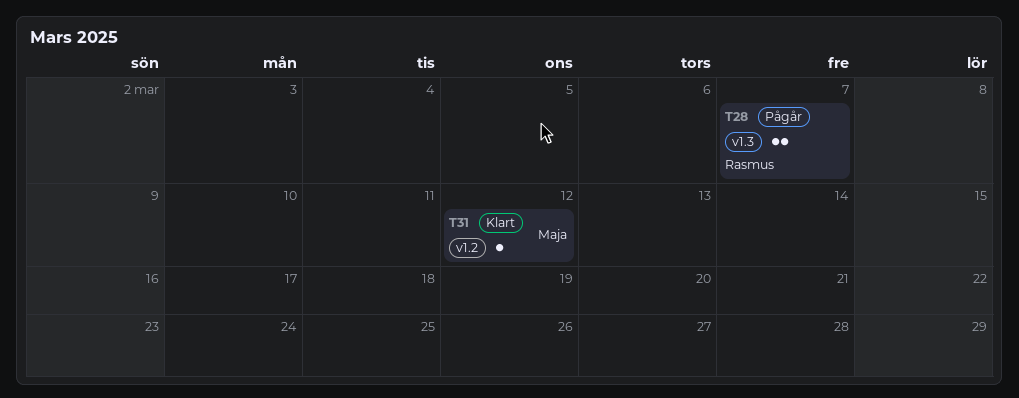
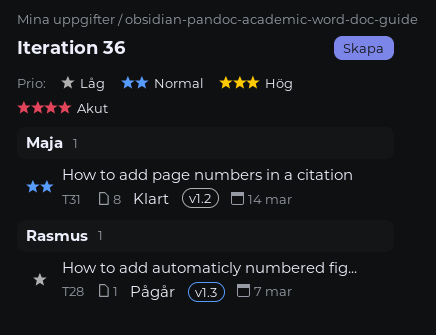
T31, due: Mar 12 -> Mar 14

